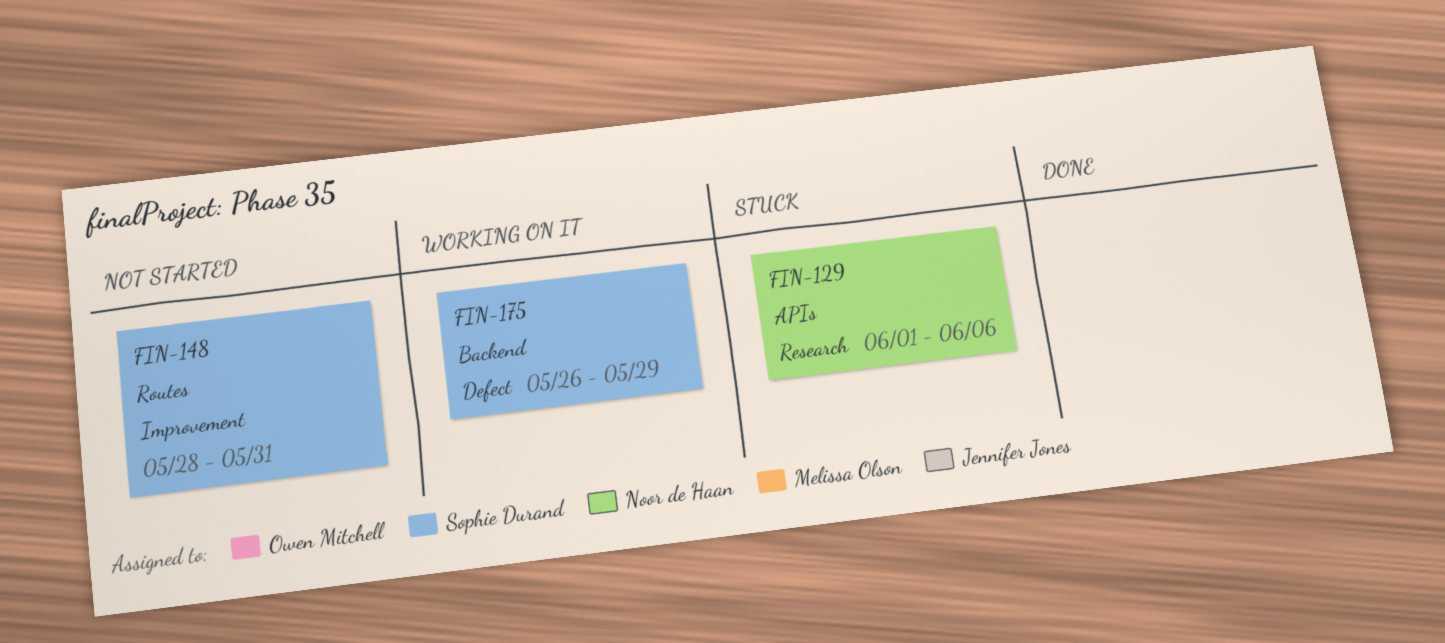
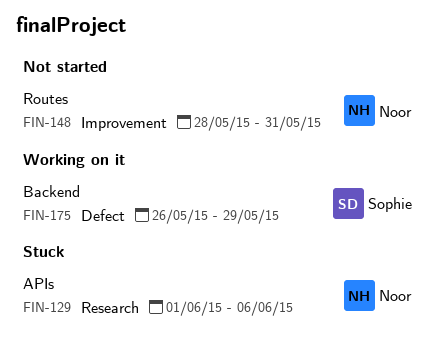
FIN-148, owner: Sophie Durand -> Noor de Haan

